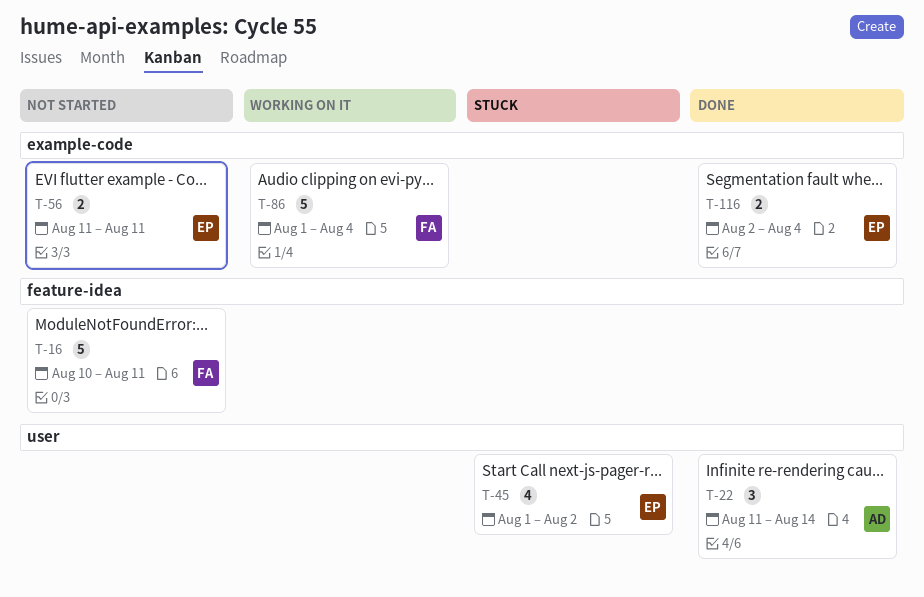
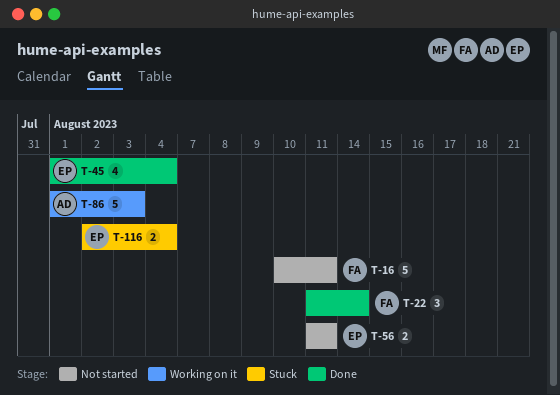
T-22, owner: AD -> FA
T-45, status: Stuck -> Done
T-45, due: Aug 2 -> Aug 4
T-86, owner: FA -> AD
T-86, due: Aug 4 -> Aug 3
T-116, status: Done -> Stuck

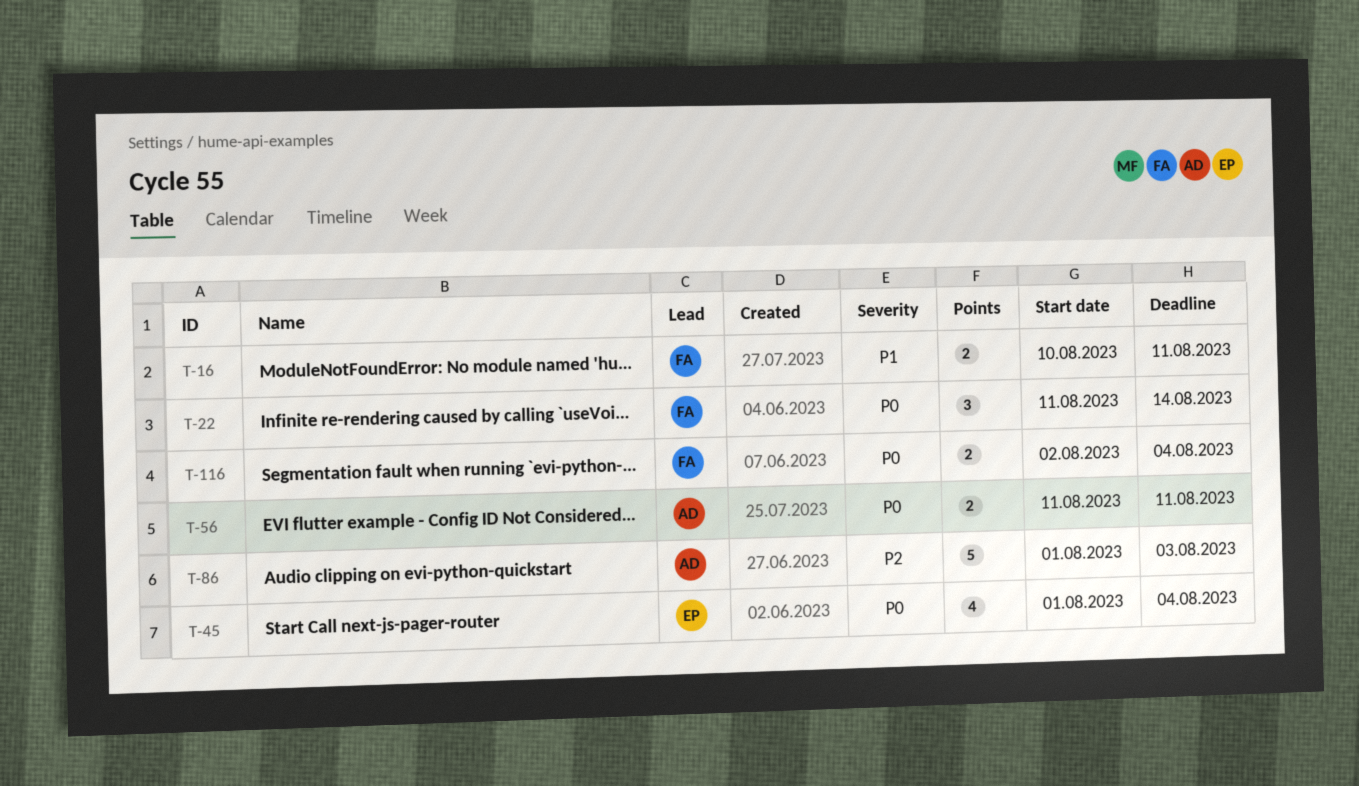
T-16, estimate: 5 -> 2
T-56, owner: EP -> AD
T-116, owner: EP -> FA

